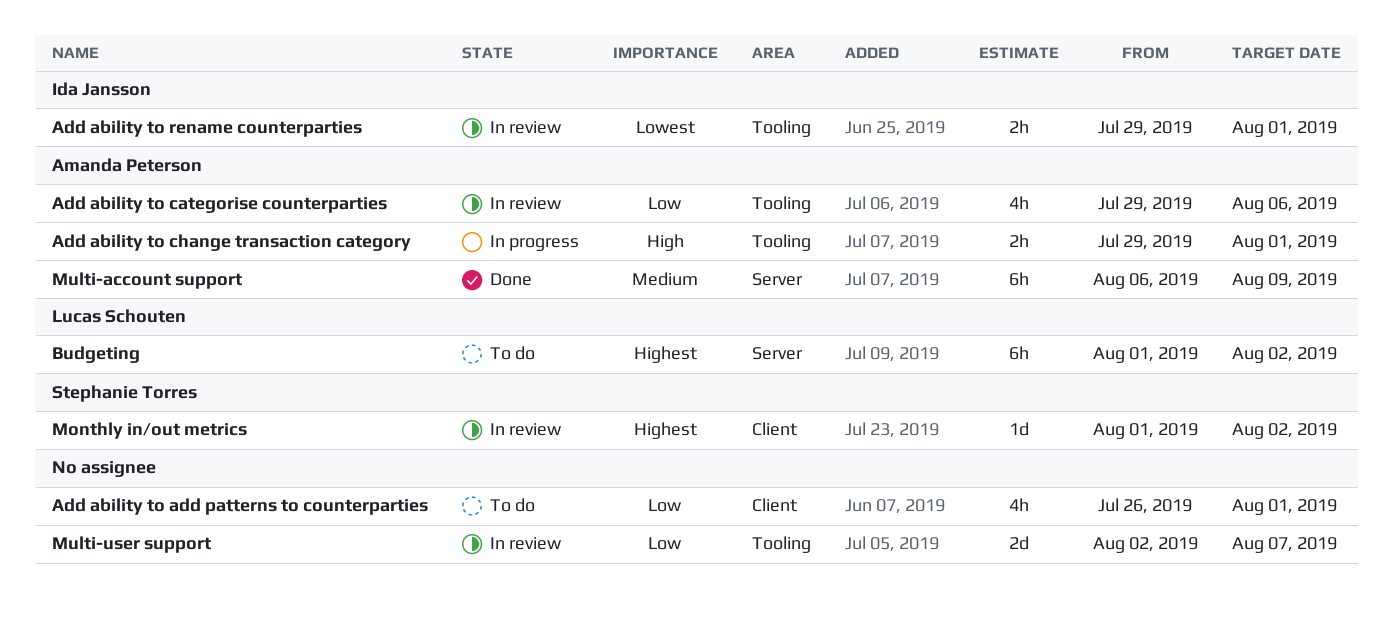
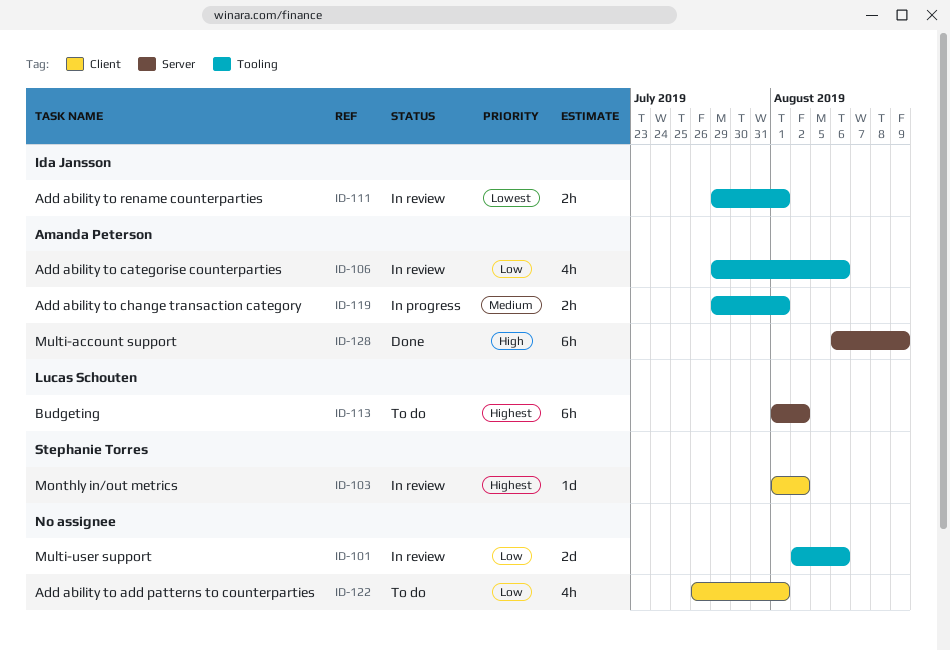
Add ability to change transaction category, priority: High -> Medium
Multi-account support, priority: Medium -> High
Multi-user support, due: Aug 7 -> Aug 6

